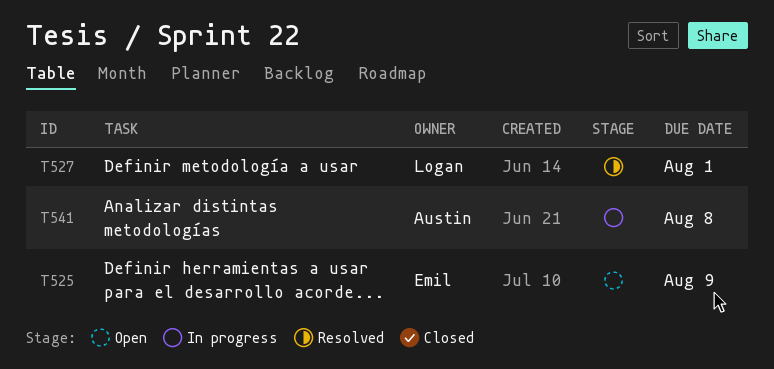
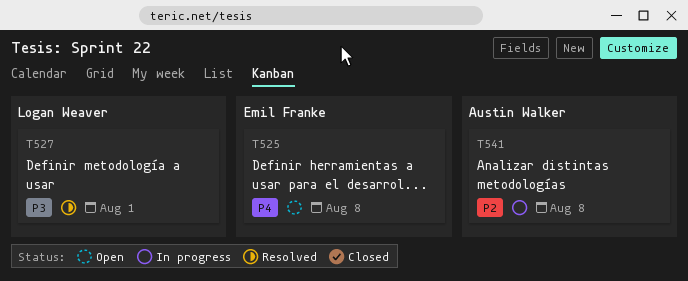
T525, due: Aug 9 -> Aug 8

